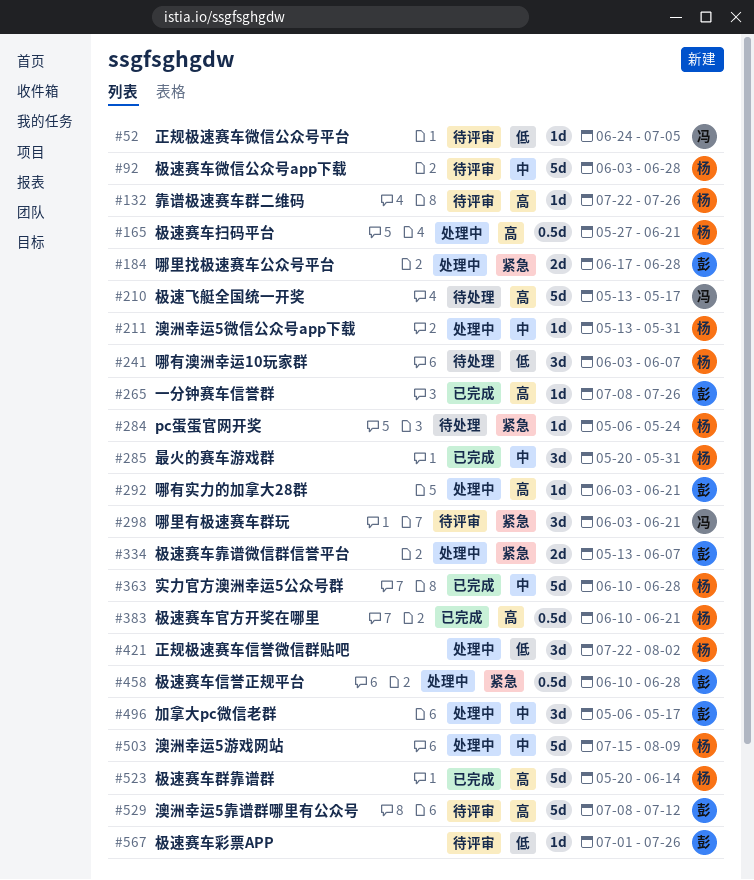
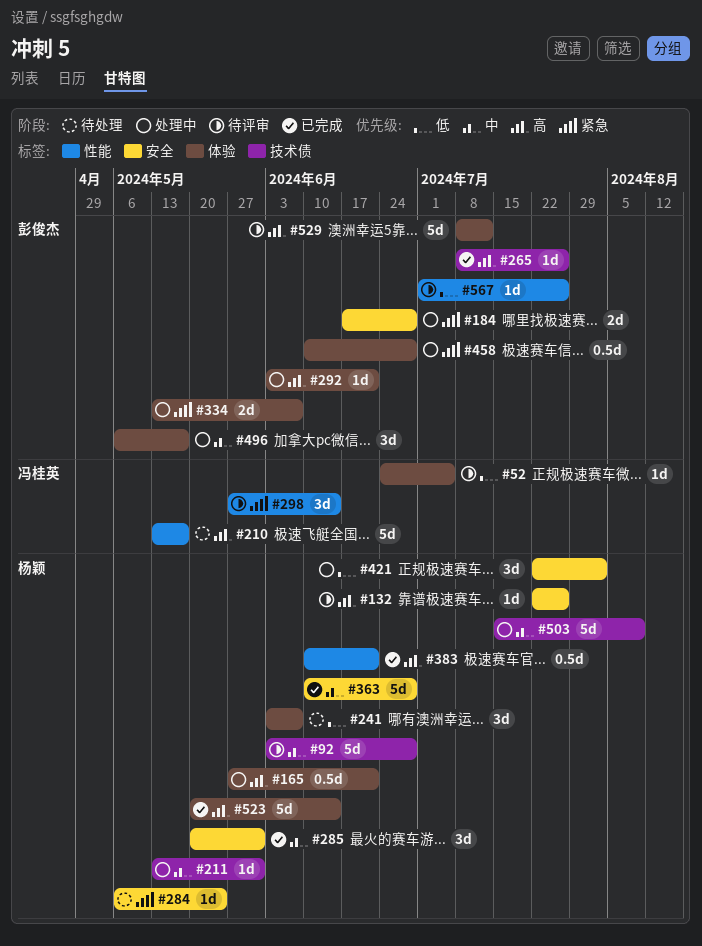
#298, start: Jun 3 -> May 27
#298, due: Jun 21 -> Jun 14

